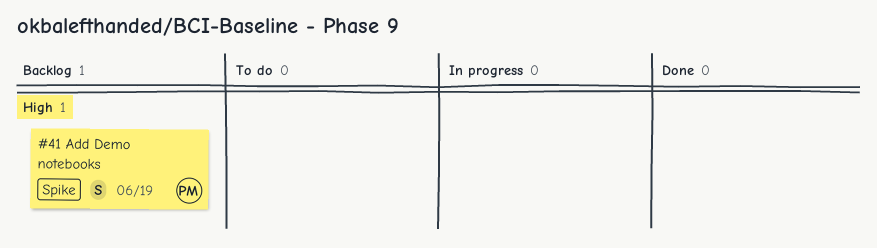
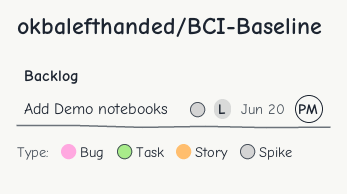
Add Demo notebooks, estimate: S -> L
Add Demo notebooks, due: Jun 19 -> Jun 20

